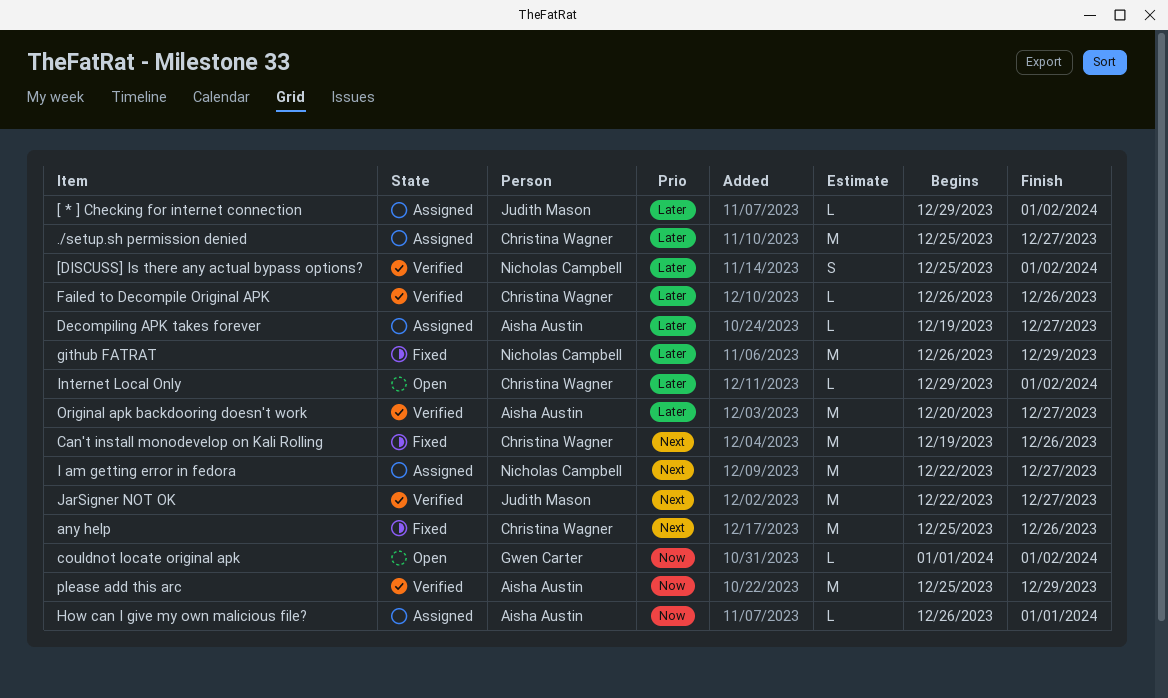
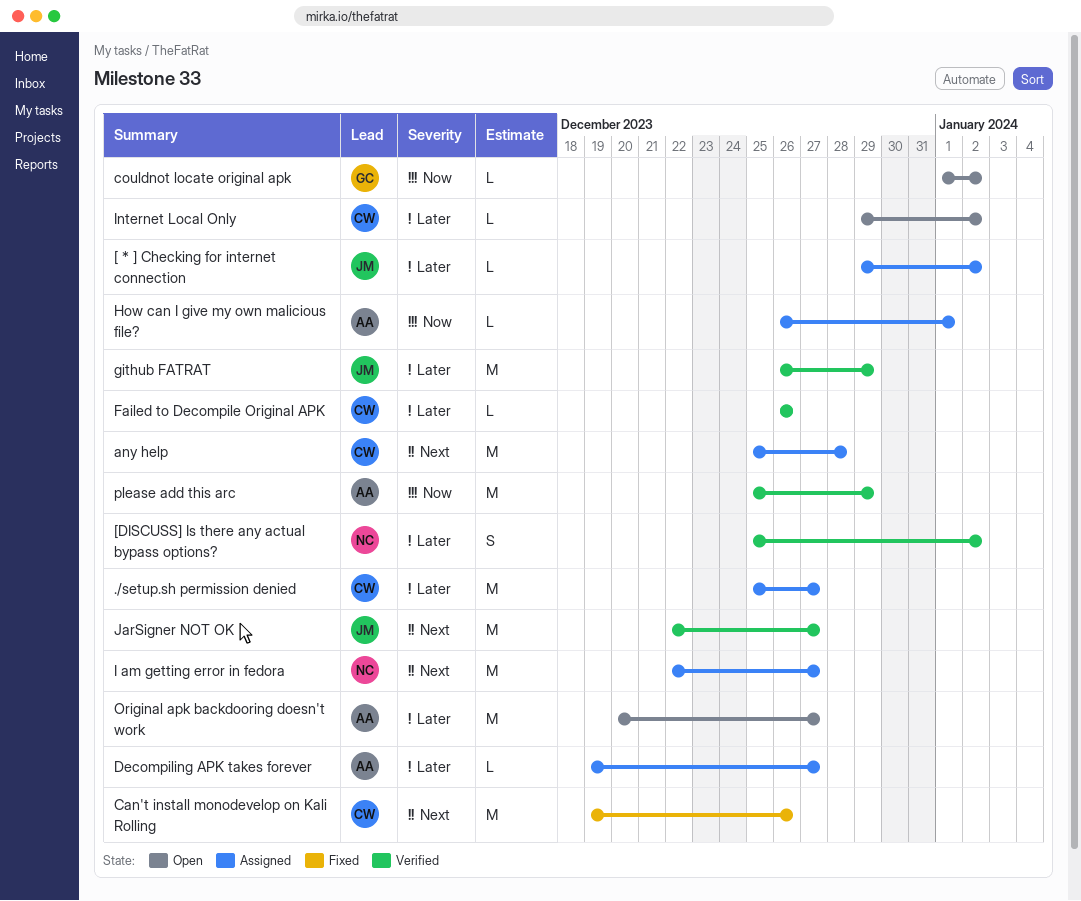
any help, status: Fixed -> Assigned
any help, due: Dec 26 -> Dec 28
github FATRAT, status: Fixed -> Verified
github FATRAT, owner: Nicholas Campbell -> Judith Mason
Original apk backdooring doesn't work, status: Verified -> Open

